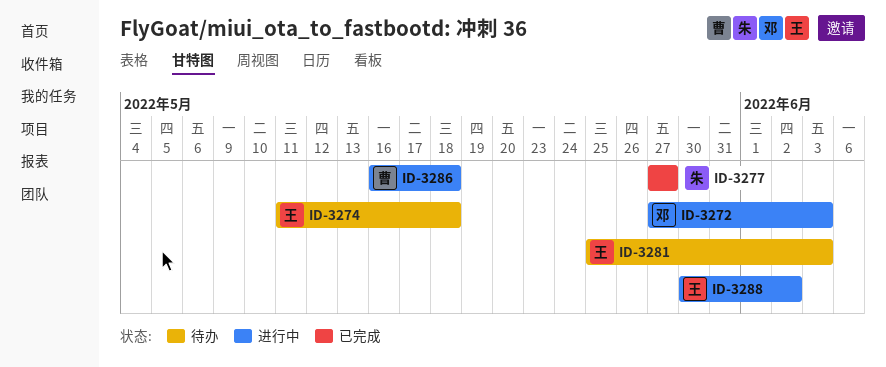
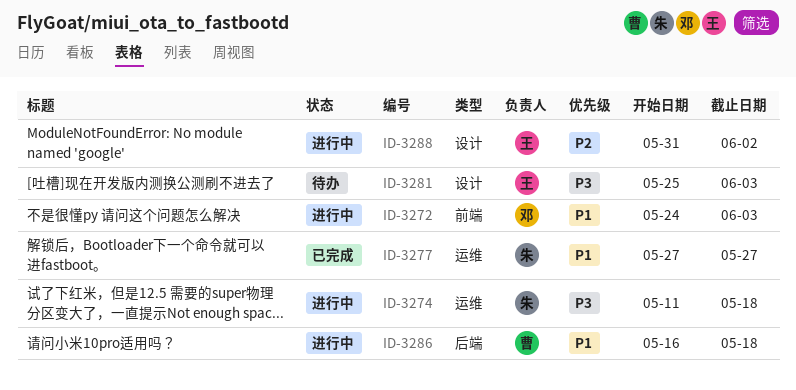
ID-3272, start: May 27 -> May 24
ID-3274, status: 待办 -> 进行中
ID-3274, owner: 王 -> 朱
ID-3288, start: May 30 -> May 31

